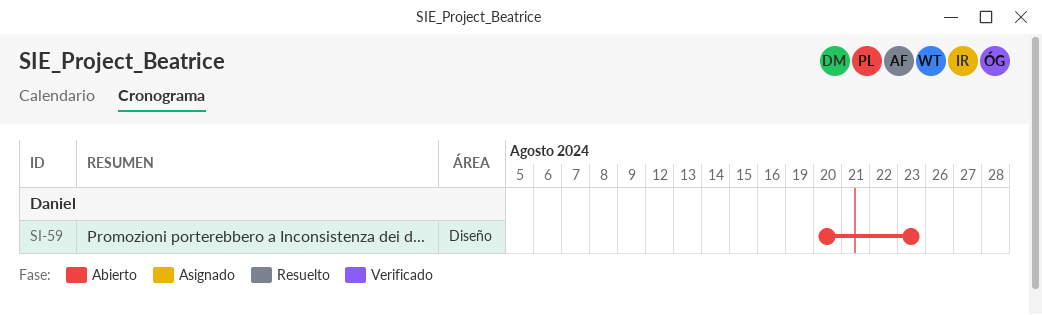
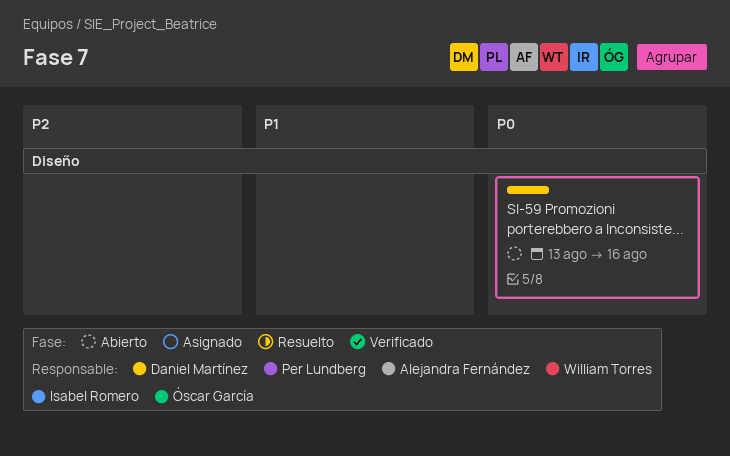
SI-59, start: Aug 20 -> Aug 13
SI-59, due: Aug 23 -> Aug 16

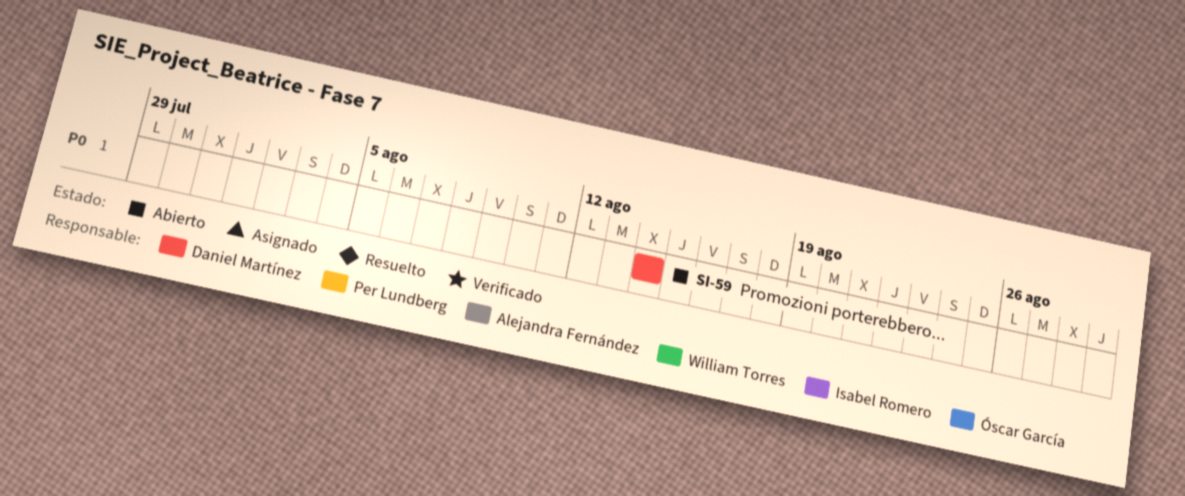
SI-59, start: Aug 13 -> Aug 14
SI-59, due: Aug 16 -> Aug 14

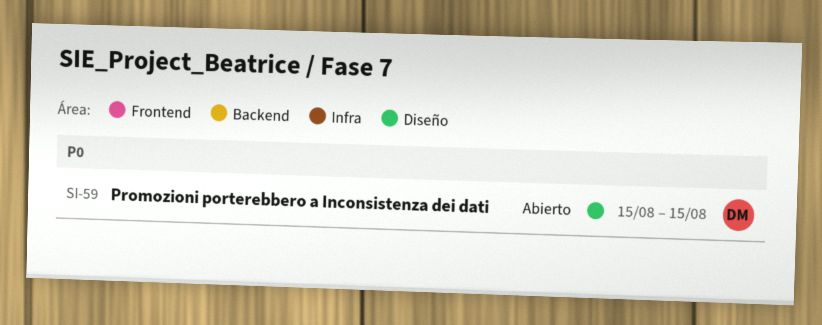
SI-59, start: Aug 14 -> Aug 15
SI-59, due: Aug 14 -> Aug 15

